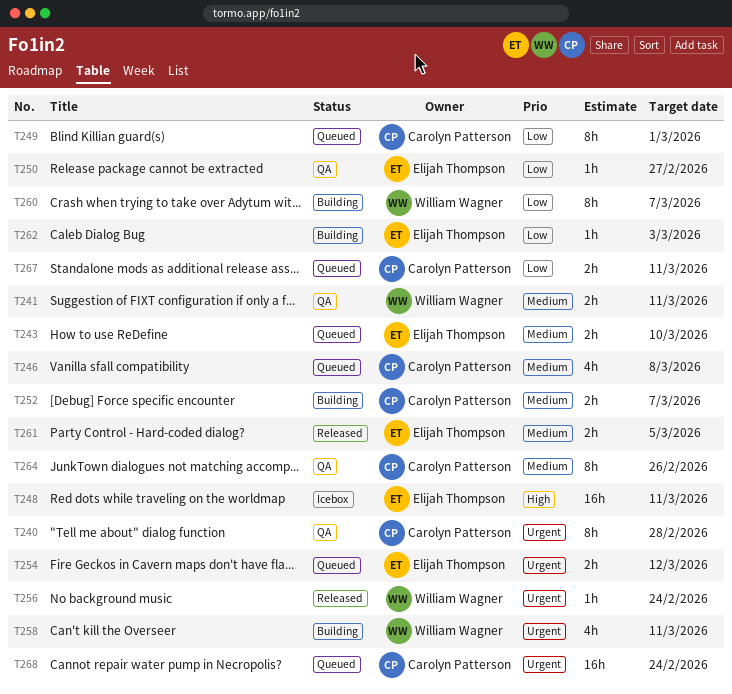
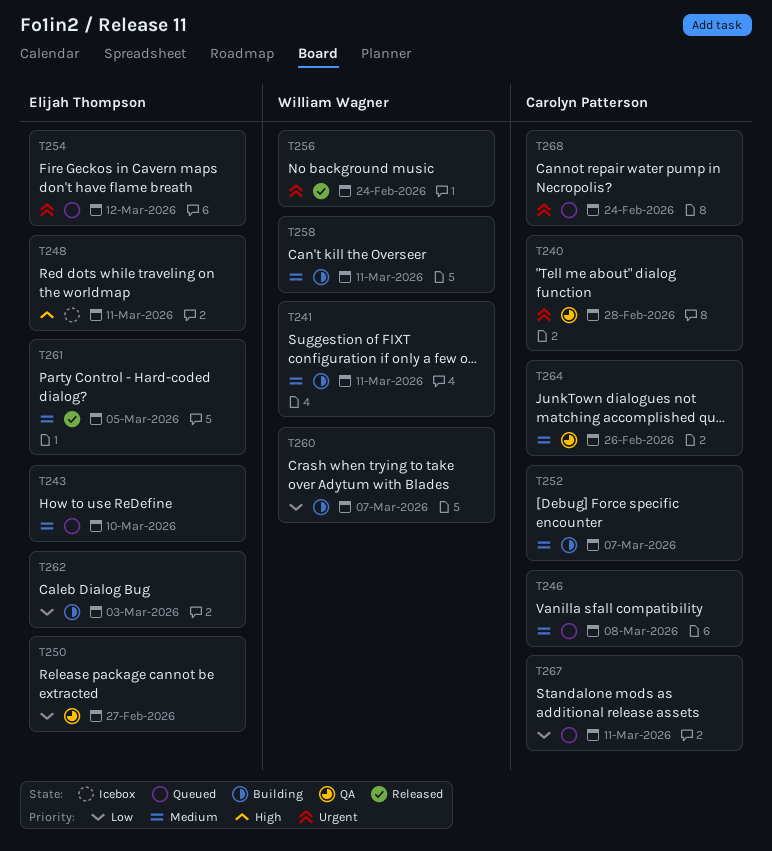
T241, status: QA -> Building
T249: present -> none
T258, priority: Urgent -> Medium

